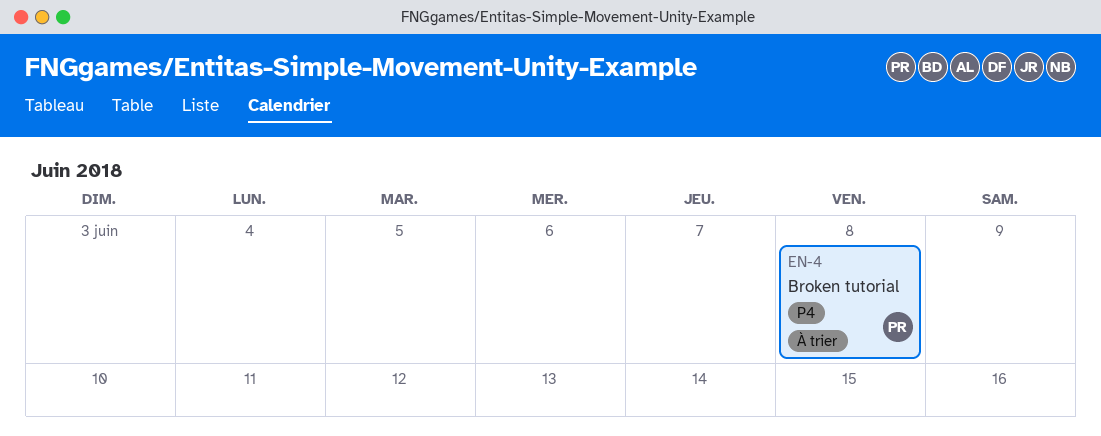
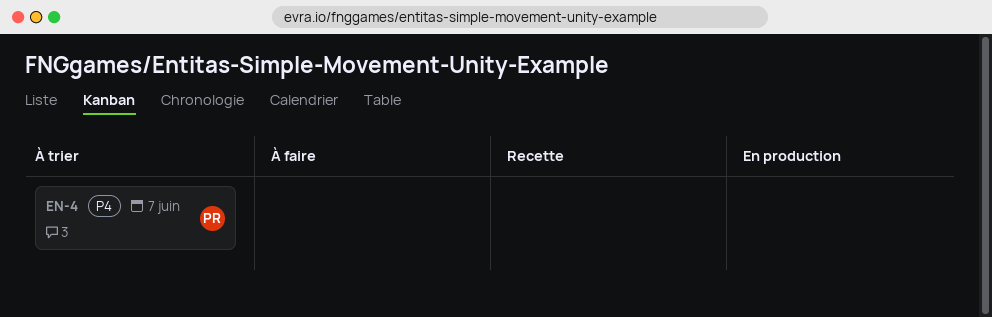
EN-4, due: Jun 8 -> Jun 7

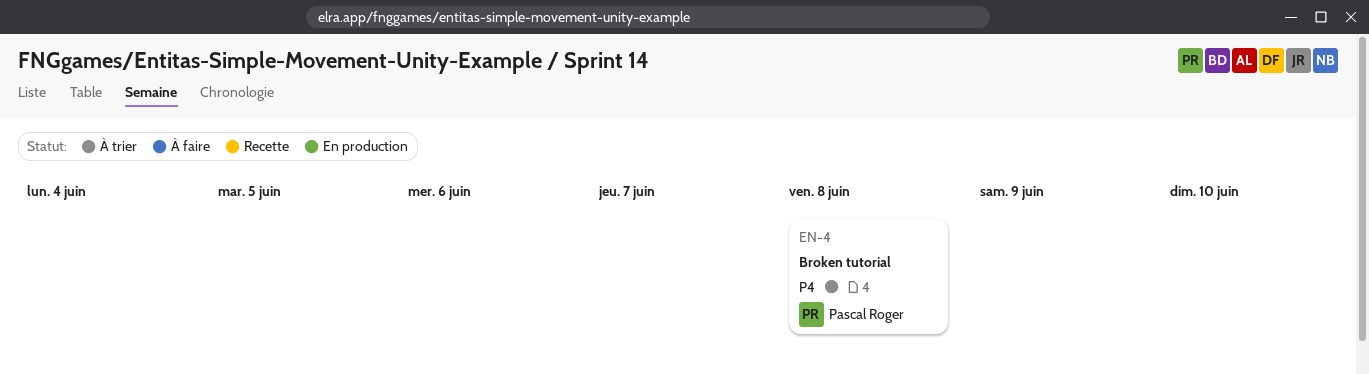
EN-4, due: Jun 7 -> Jun 8

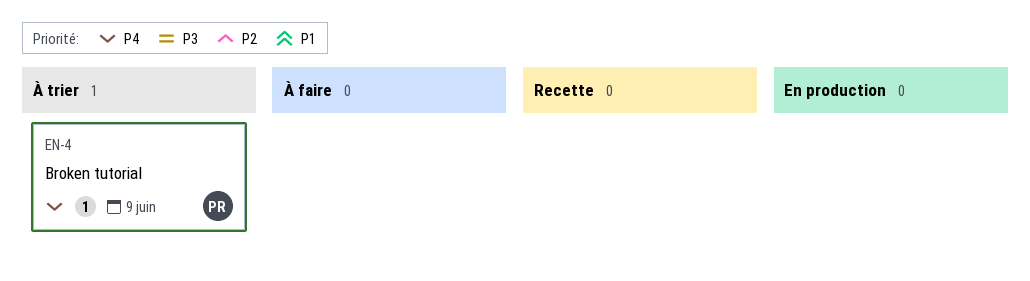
EN-4, due: Jun 8 -> Jun 9

